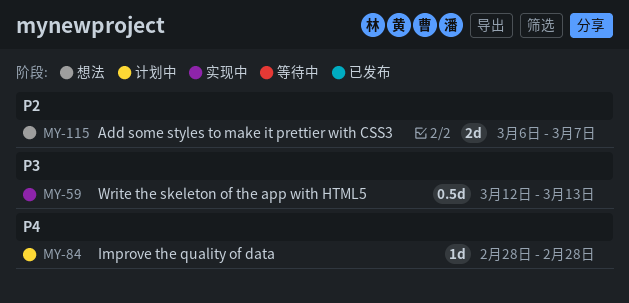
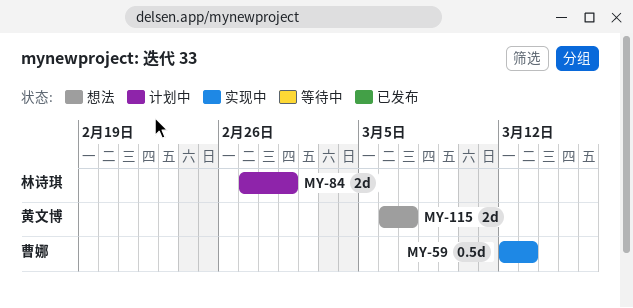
MY-84, estimate: 1d -> 2d
MY-84, start: Feb 28 -> Feb 27
MY-84, due: Feb 28 -> Mar 1

